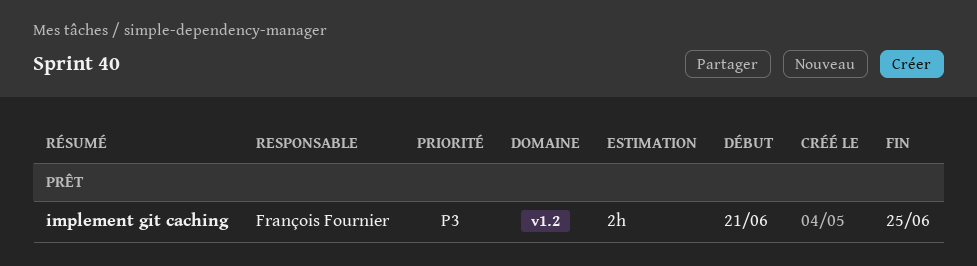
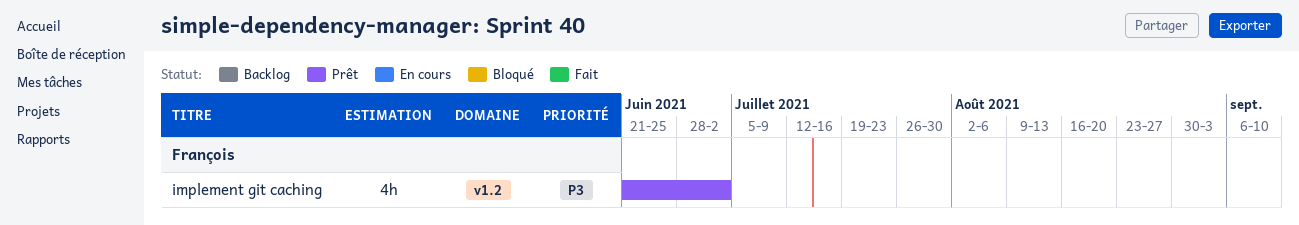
implement git caching, estimate: 2h -> 4h
implement git caching, due: Jun 25 -> Jul 2

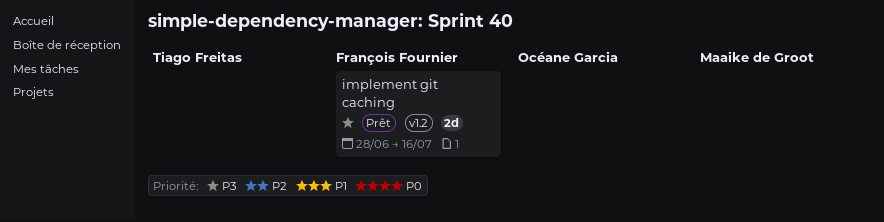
implement git caching, estimate: 4h -> 2d
implement git caching, start: Jun 21 -> Jun 28
implement git caching, due: Jul 2 -> Jul 16

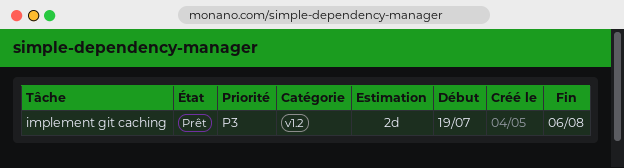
implement git caching, start: Jun 28 -> Jul 19
implement git caching, due: Jul 16 -> Aug 6

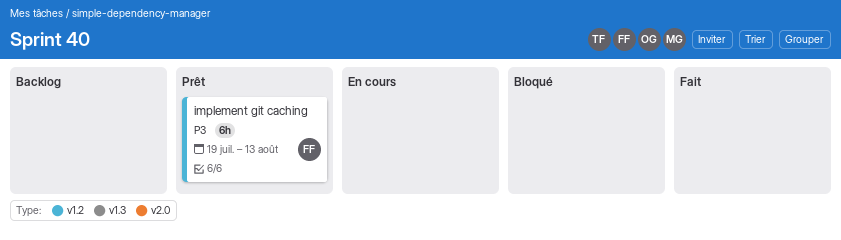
implement git caching, estimate: 2d -> 6h
implement git caching, due: Aug 6 -> Aug 13

